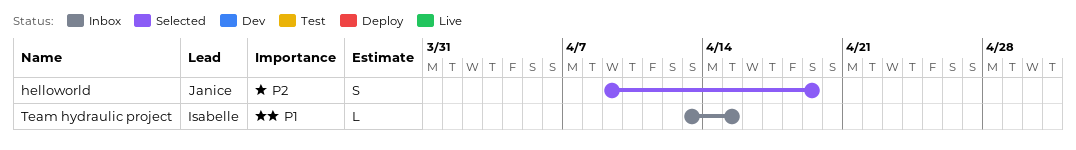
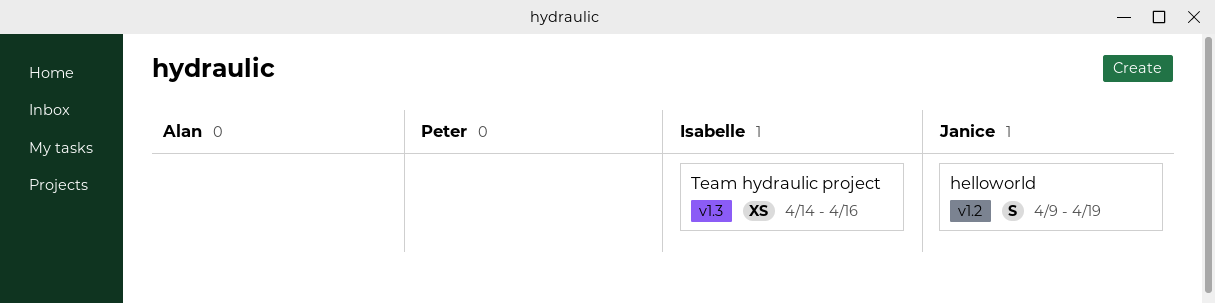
Team hydraulic project, estimate: L -> XS
Team hydraulic project, start: Apr 13 -> Apr 14
Team hydraulic project, due: Apr 15 -> Apr 16

